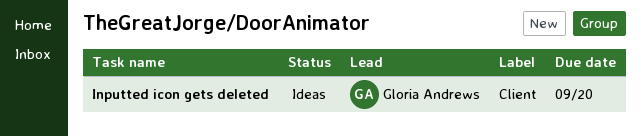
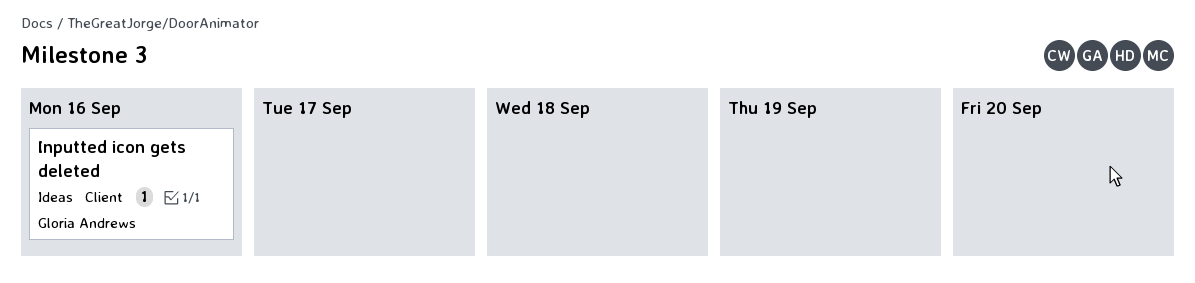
Inputted icon gets deleted, due: Sep 20 -> Sep 16

